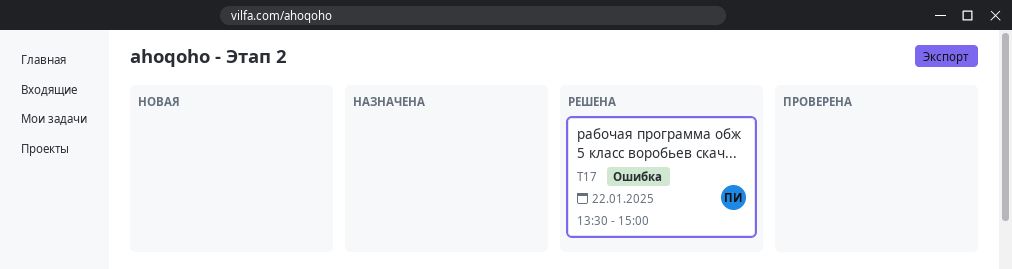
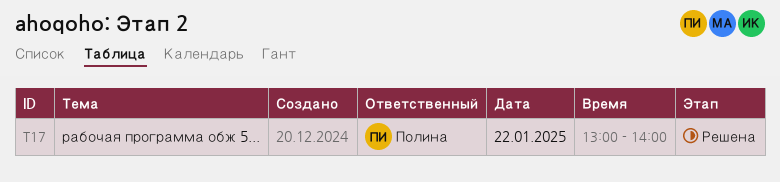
T17, begins: 13:30 -> 13:00
T17, ends: 15:00 -> 14:00

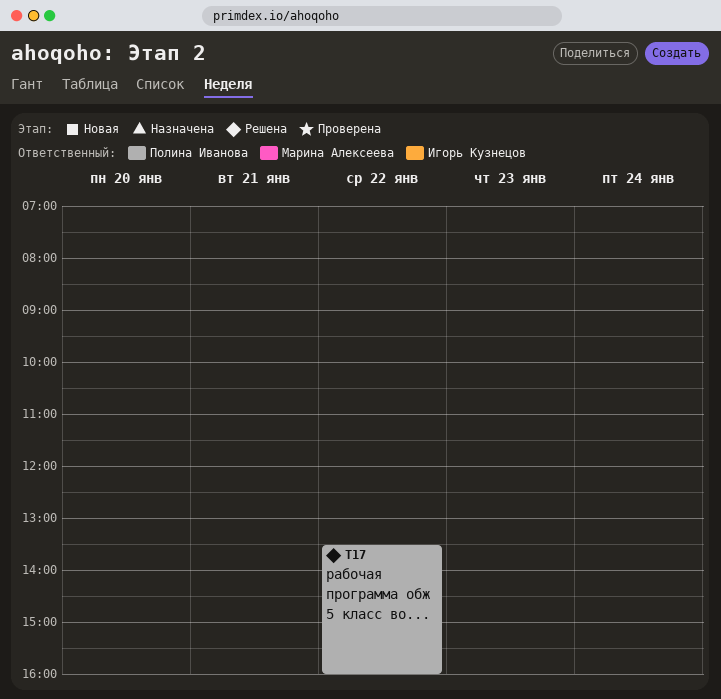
T17, begins: 13:00 -> 13:30
T17, ends: 14:00 -> 16:00

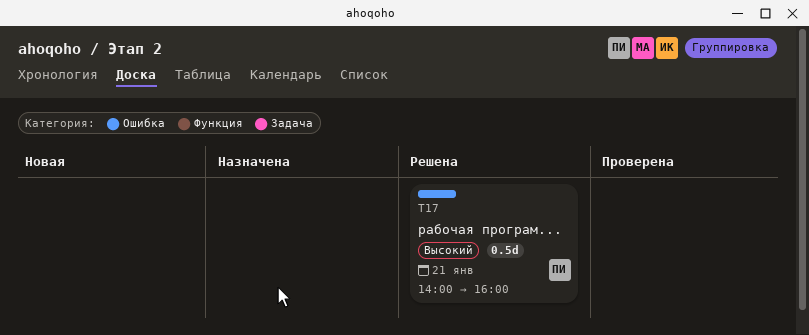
T17, day: Jan 22 -> Jan 21
T17, begins: 13:30 -> 14:00

